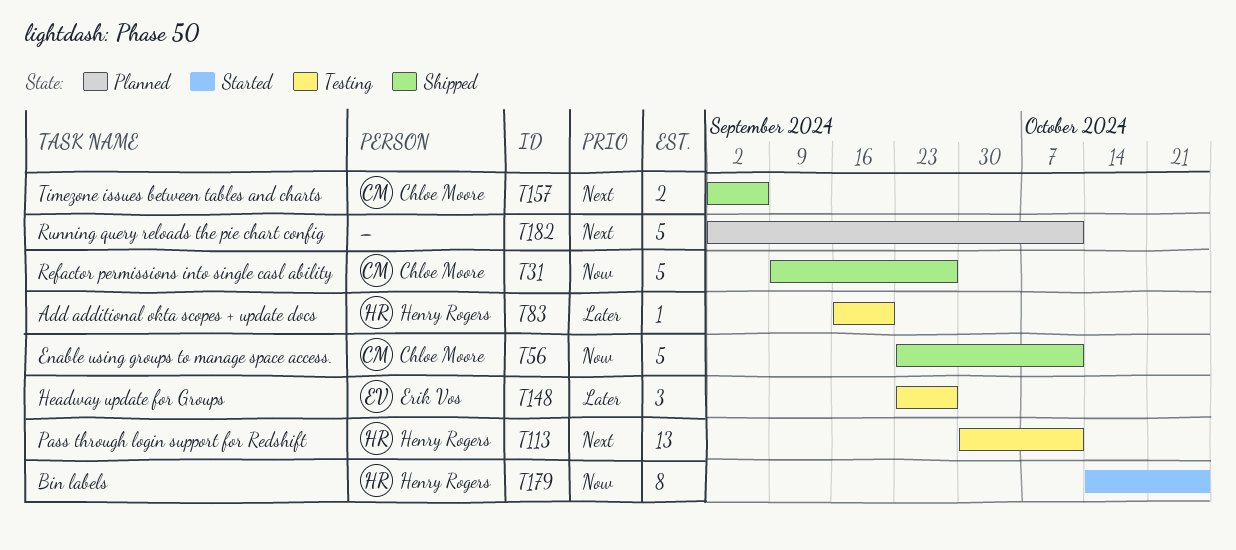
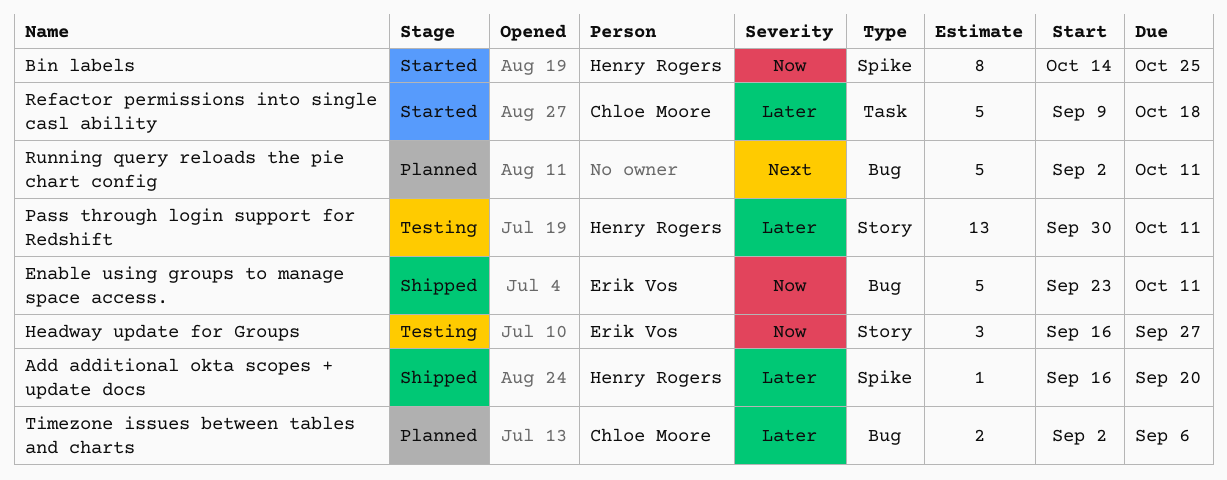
Add additional okta scopes + update docs, status: Testing -> Shipped
Enable using groups to manage space access., owner: Chloe Moore -> Erik Vos
Headway update for Groups, priority: Later -> Now
Headway update for Groups, start: Sep 23 -> Sep 16
Pass through login support for Redshift, priority: Next -> Later
Refactor permissions into single casl ability, status: Shipped -> Started
Refactor permissions into single casl ability, priority: Now -> Later
Refactor permissions into single casl ability, due: Sep 27 -> Oct 18
Timezone issues between tables and charts, status: Shipped -> Planned
Timezone issues between tables and charts, priority: Next -> Later

